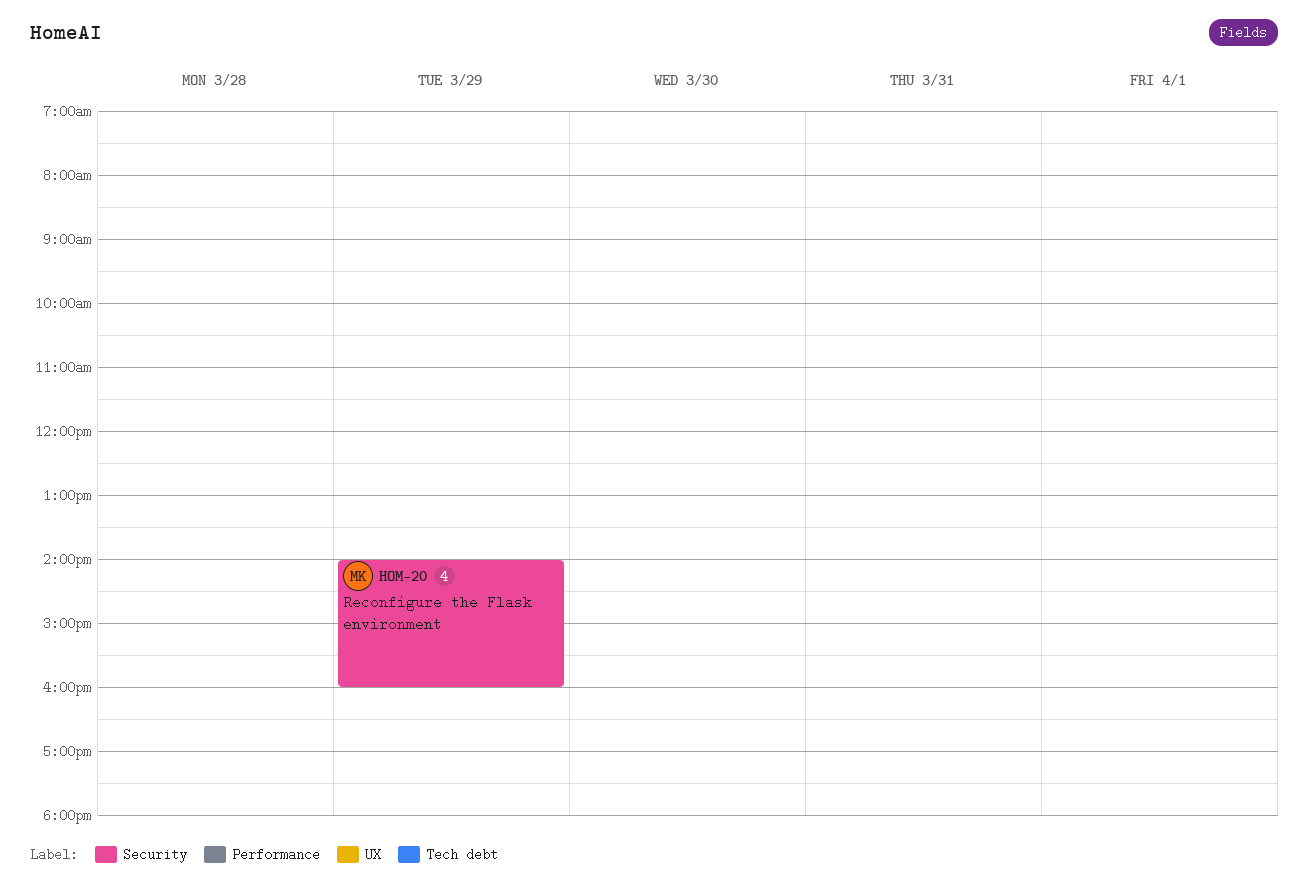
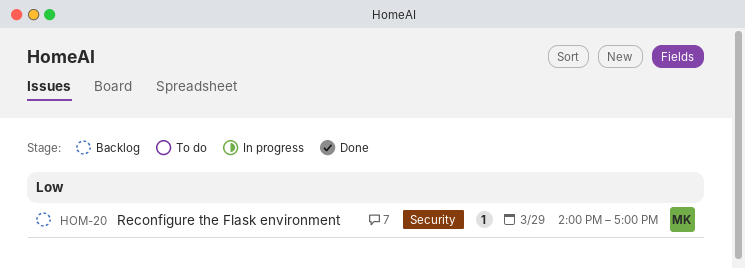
HOM-20, estimate: 4 -> 1
HOM-20, ends: 16:00 -> 17:00

